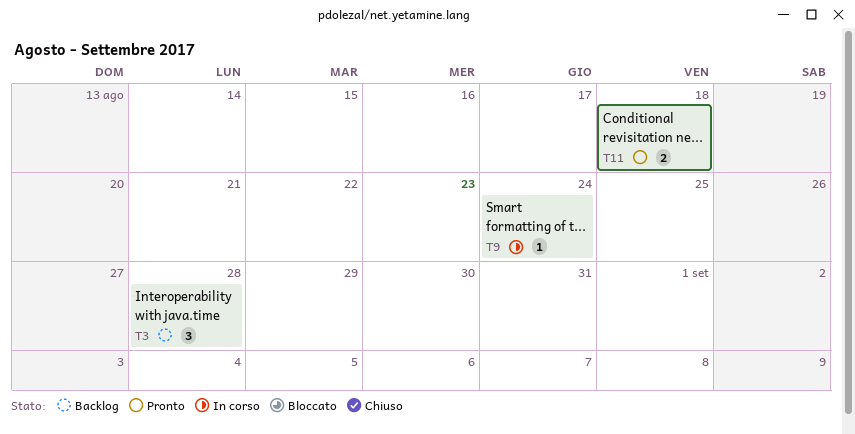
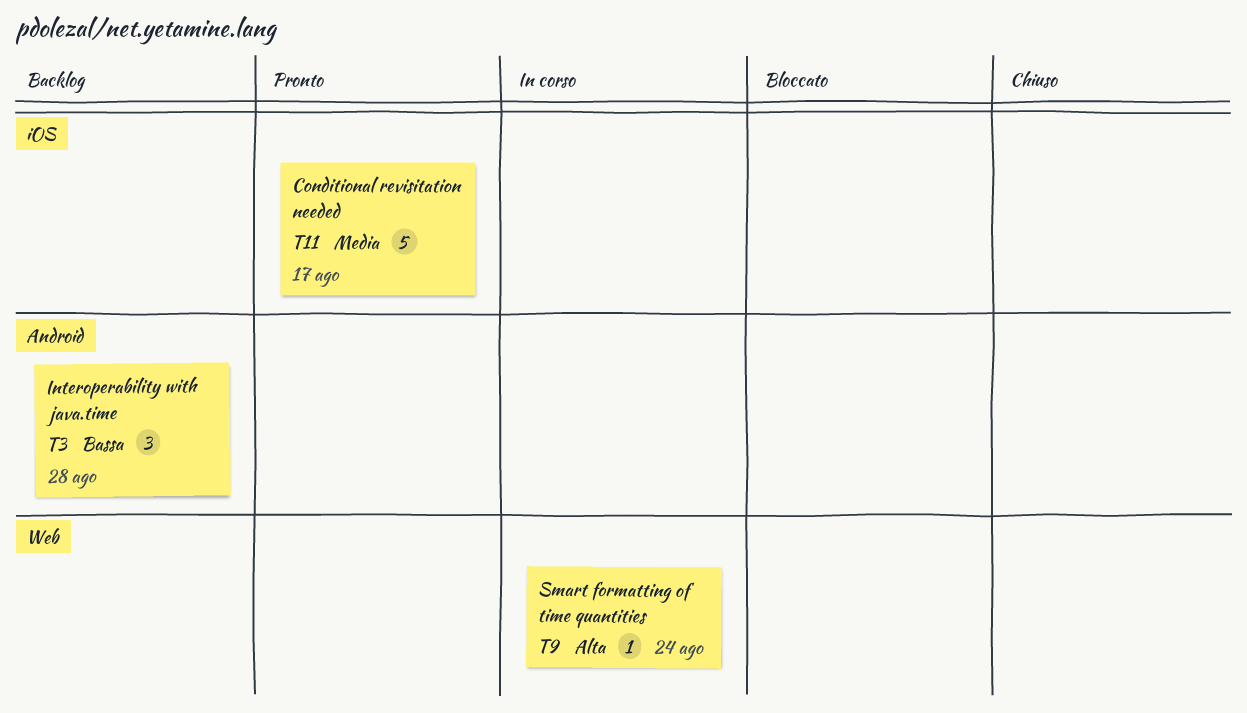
T11, estimate: 2 -> 5
T11, due: Aug 18 -> Aug 17

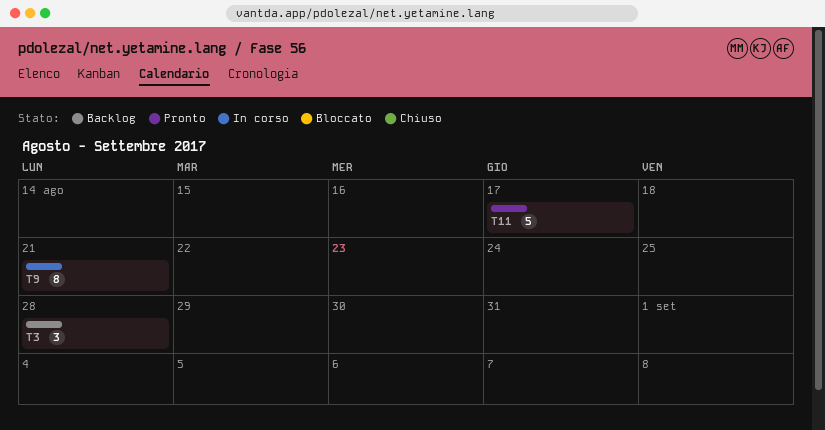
T9, estimate: 1 -> 8
T9, due: Aug 24 -> Aug 21

